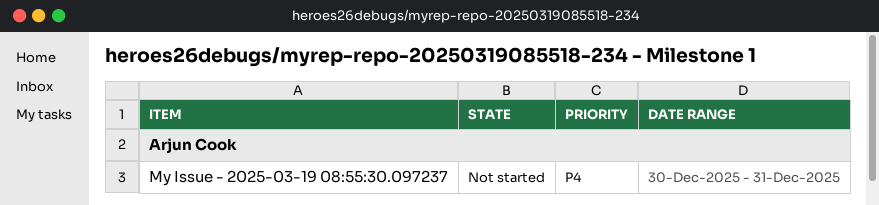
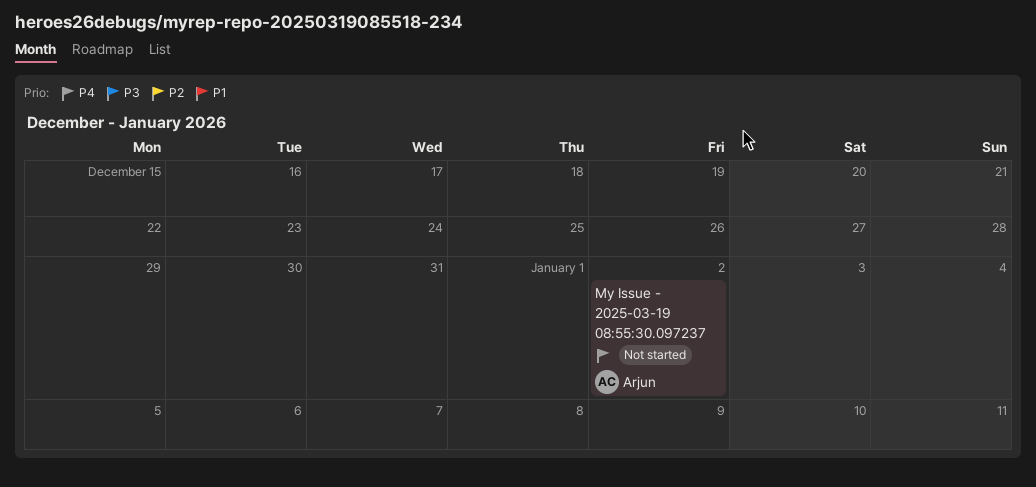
My Issue - 2025-03-19 08:55:30.097237, due: Dec 31 -> Jan 2

